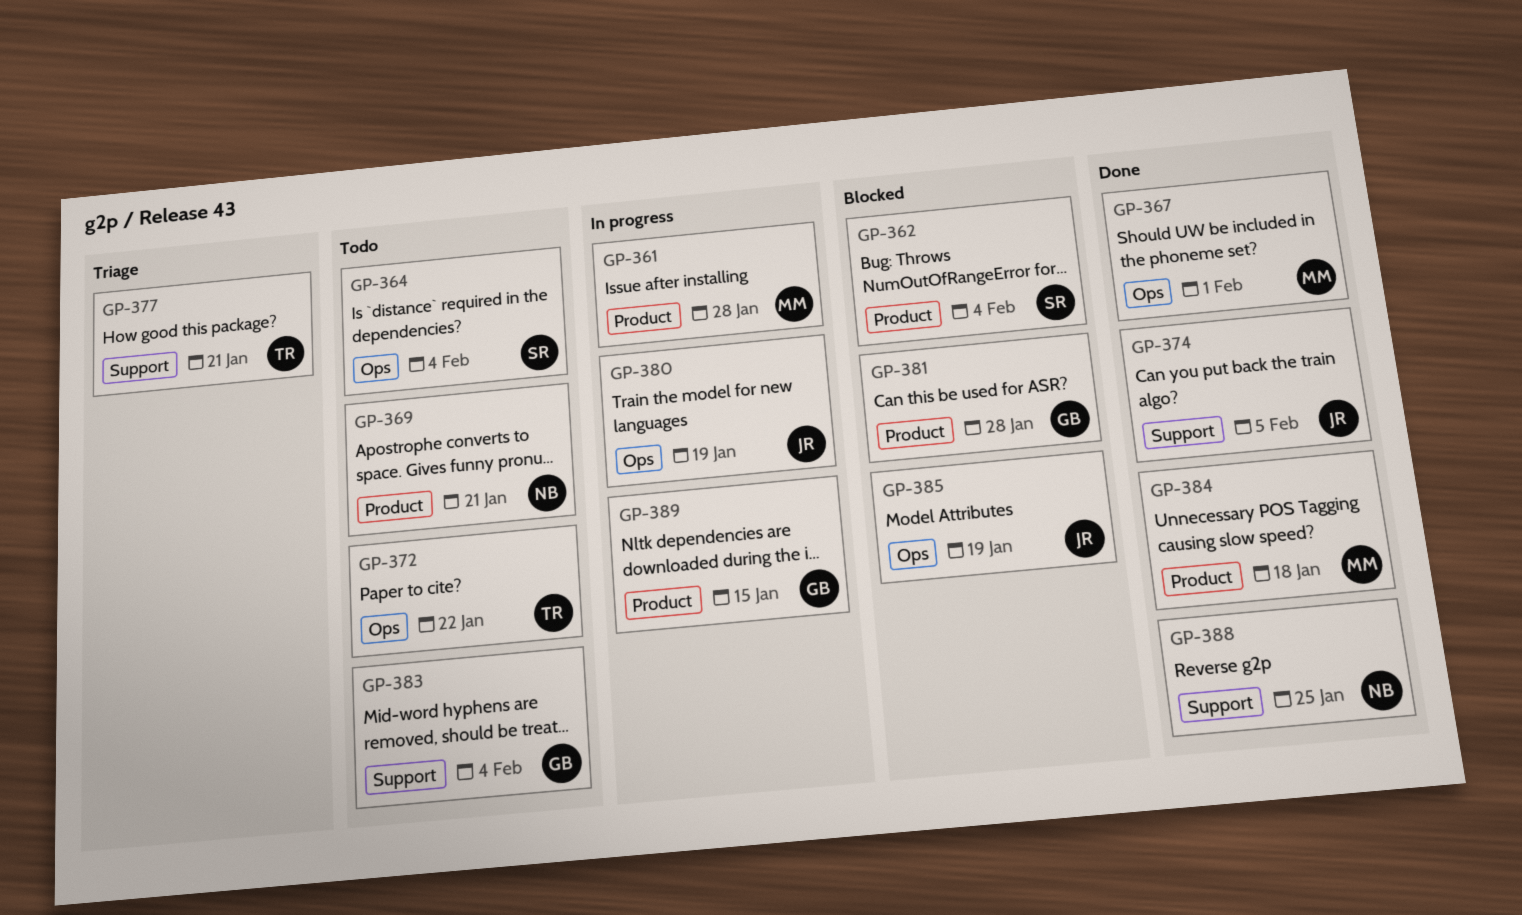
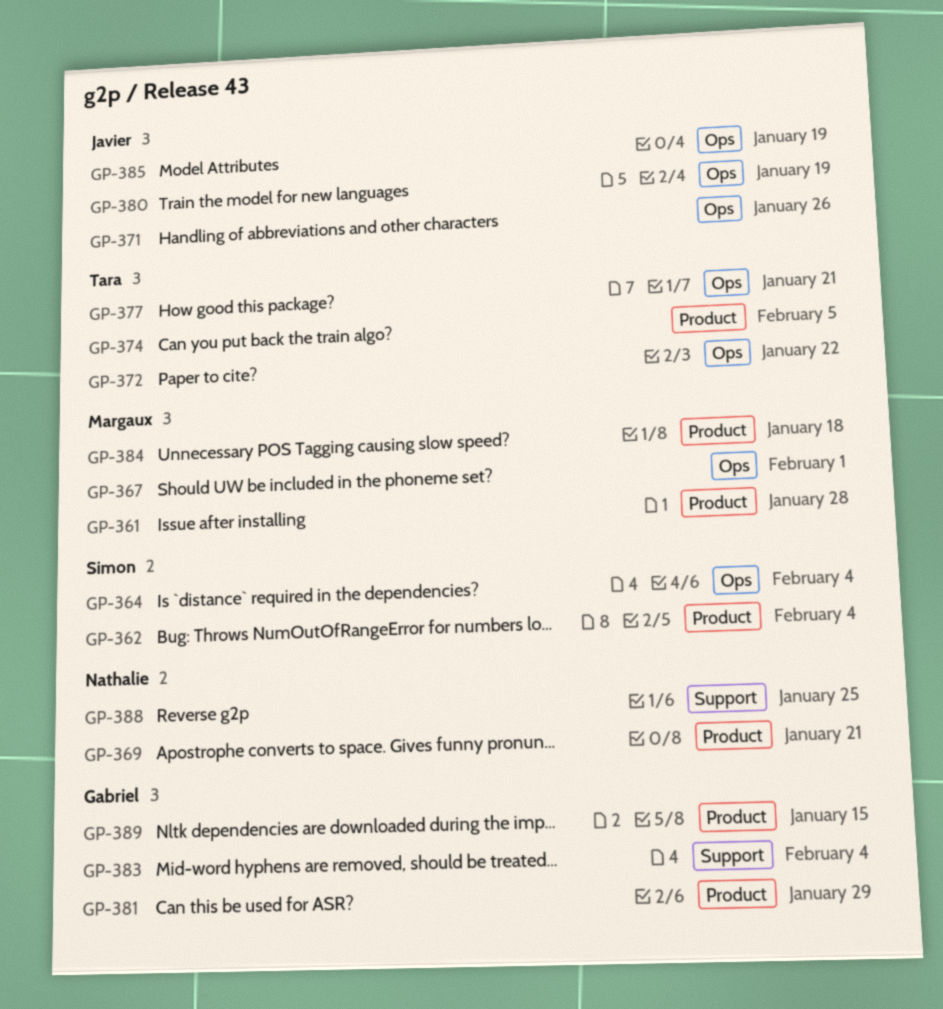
GP-371: none -> present
GP-374, owner: Javier -> Tara
GP-374, label: Support -> Product
GP-377, label: Support -> Ops
GP-381, due: Jan 28 -> Jan 29

